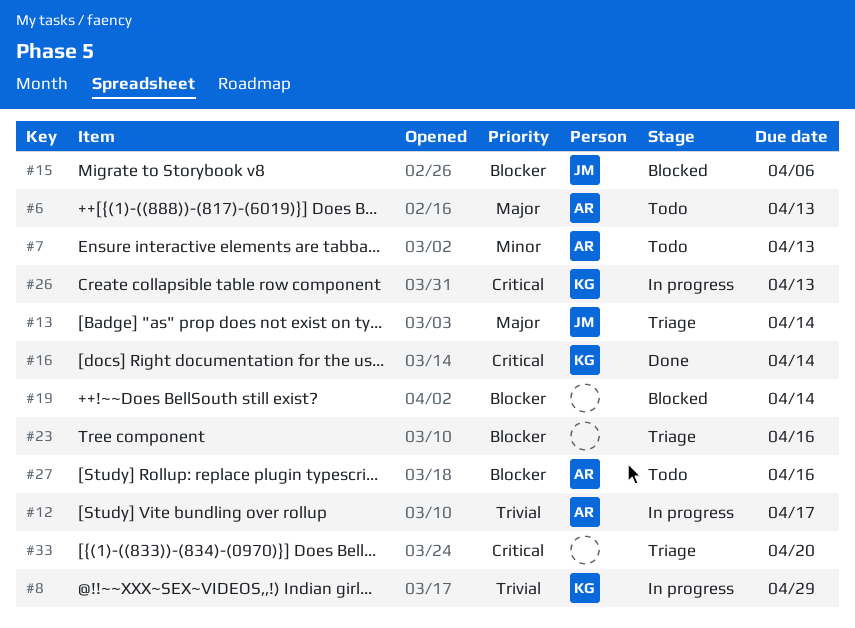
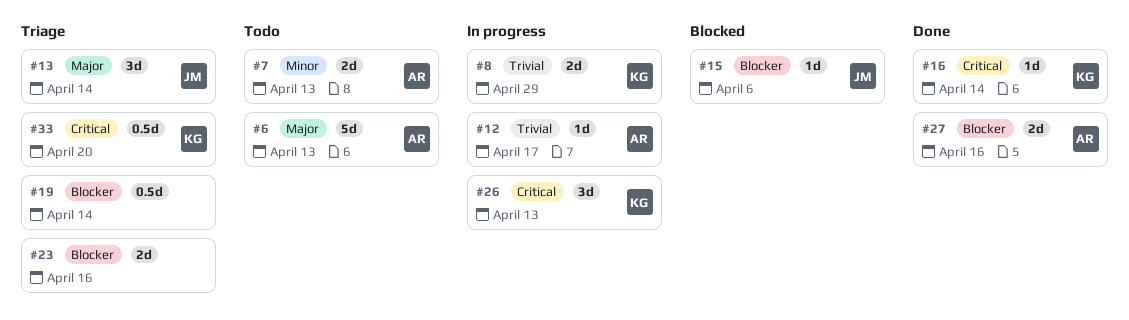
#19, status: Blocked -> Triage
#27, status: Todo -> Done
#33, owner: none -> KG

